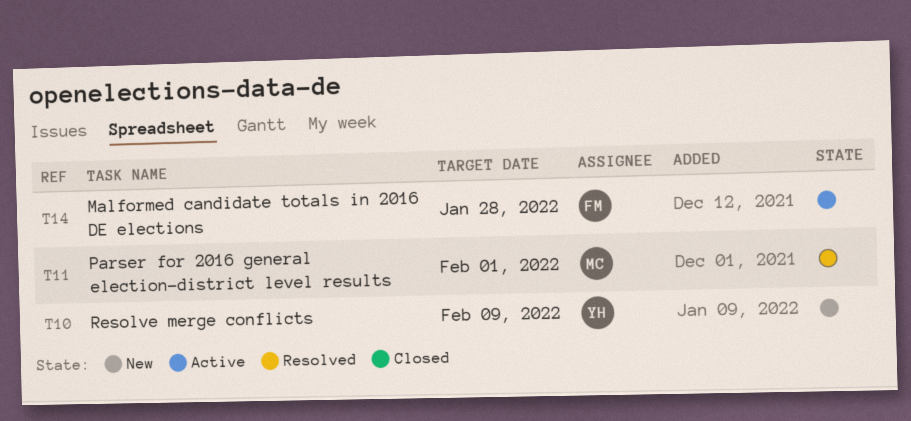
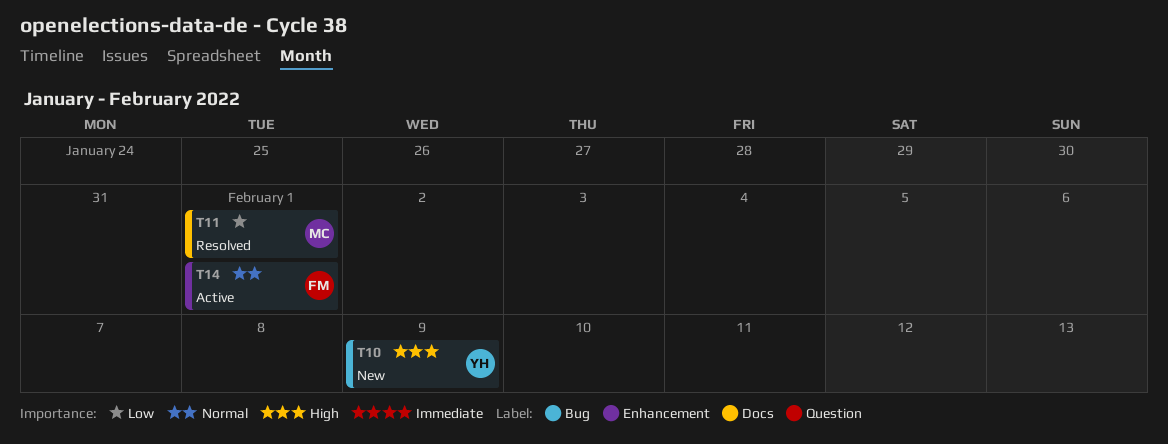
T14, due: Jan 28 -> Feb 1

